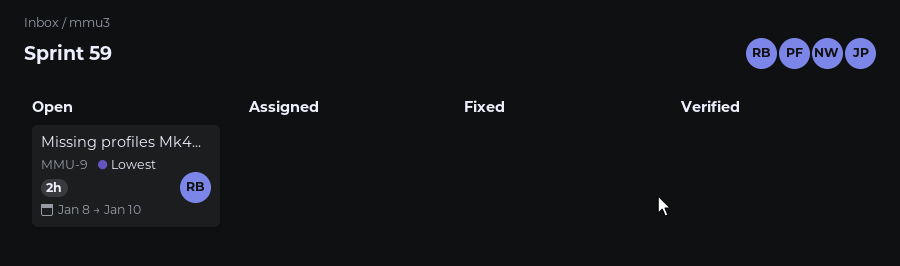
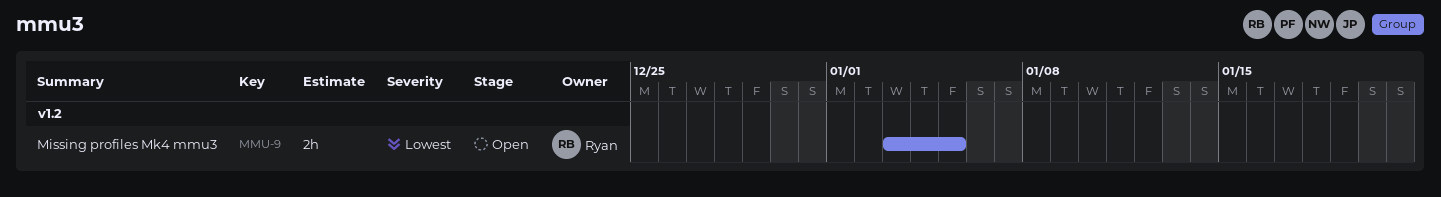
MMU-9, start: Jan 8 -> Jan 3
MMU-9, due: Jan 10 -> Jan 5

